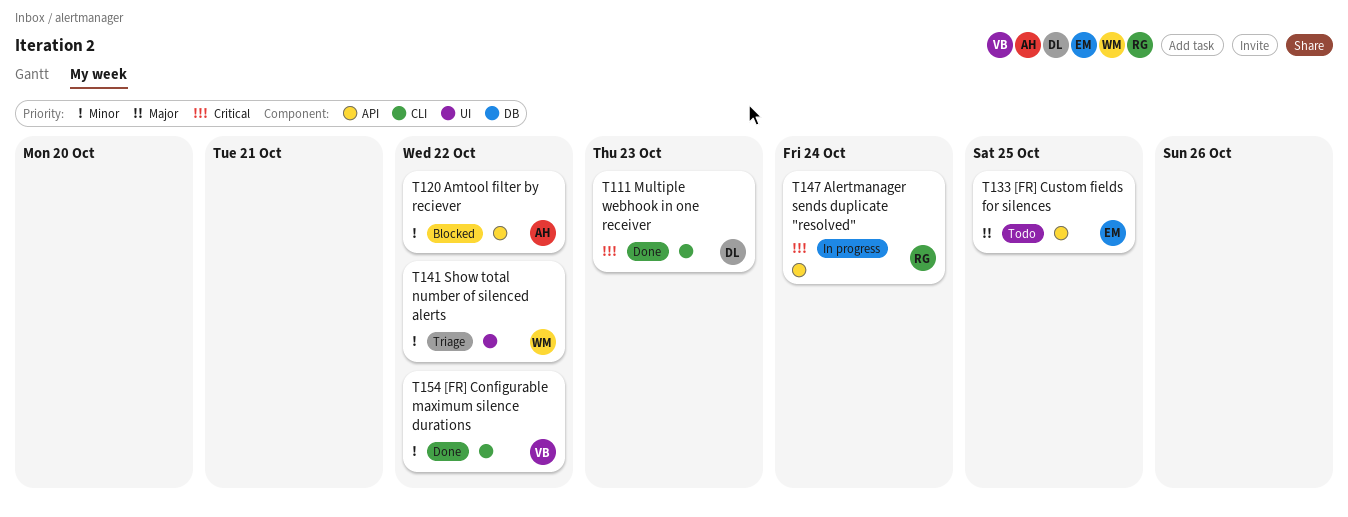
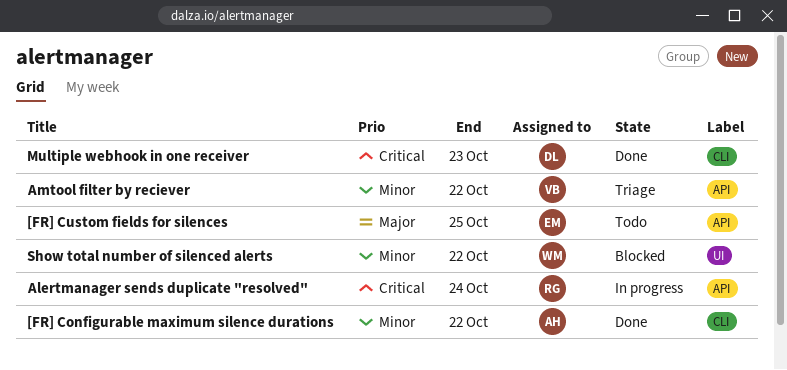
[FR] Configurable maximum silence durations, owner: VB -> AH
Amtool filter by reciever, status: Blocked -> Triage
Amtool filter by reciever, owner: AH -> VB
Show total number of silenced alerts, status: Triage -> Blocked

